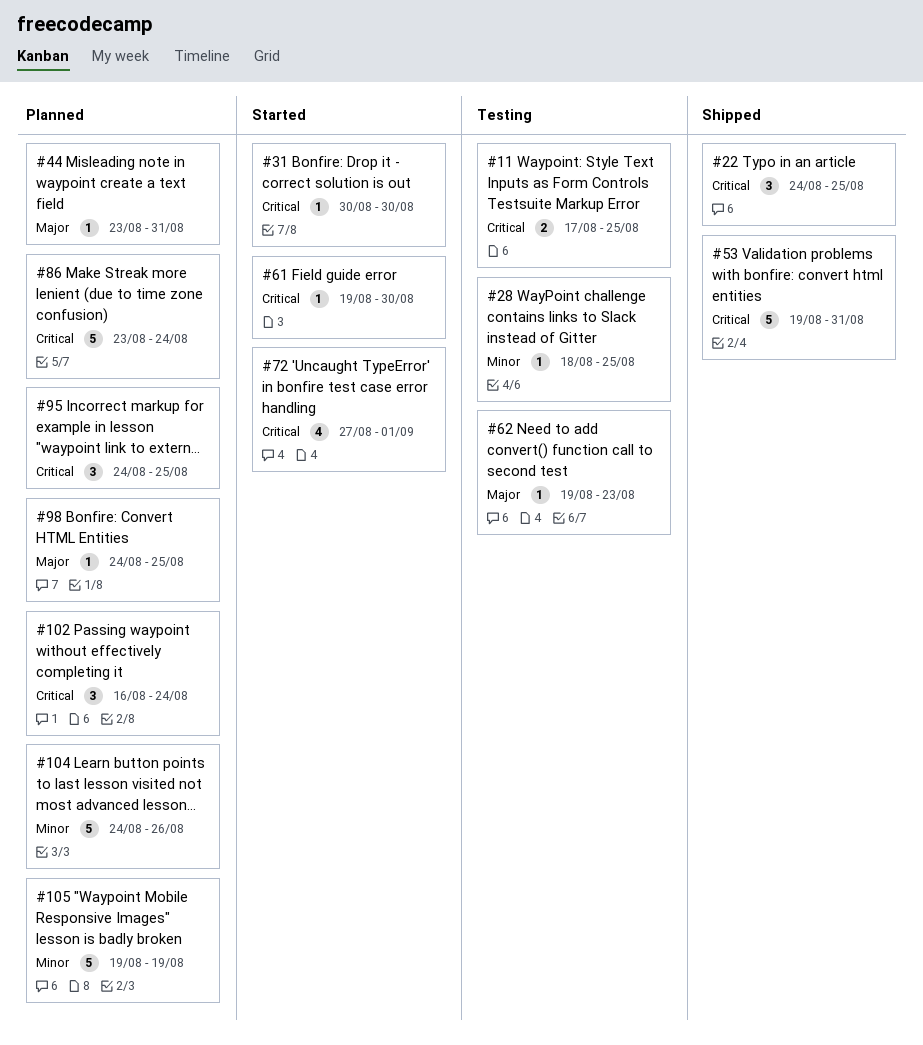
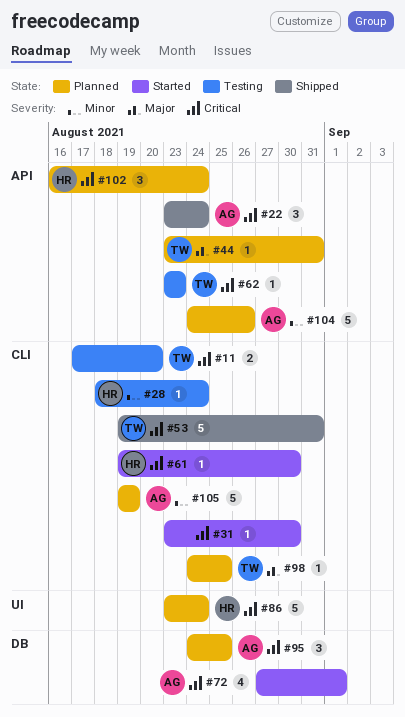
#11, due: Aug 25 -> Aug 20
#22, start: Aug 24 -> Aug 23
#22, due: Aug 25 -> Aug 24
#28, due: Aug 25 -> Aug 24
#31, start: Aug 30 -> Aug 23
#62, priority: Major -> Critical
#62, start: Aug 19 -> Aug 23

